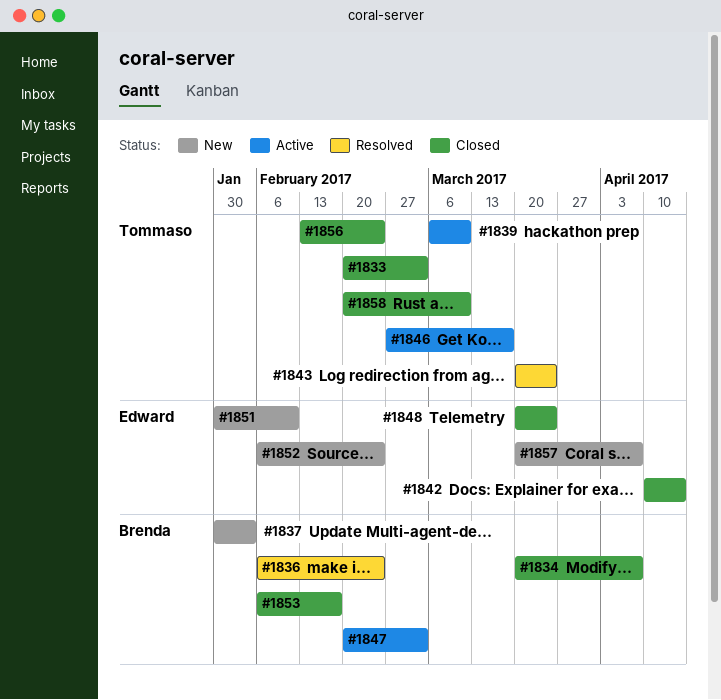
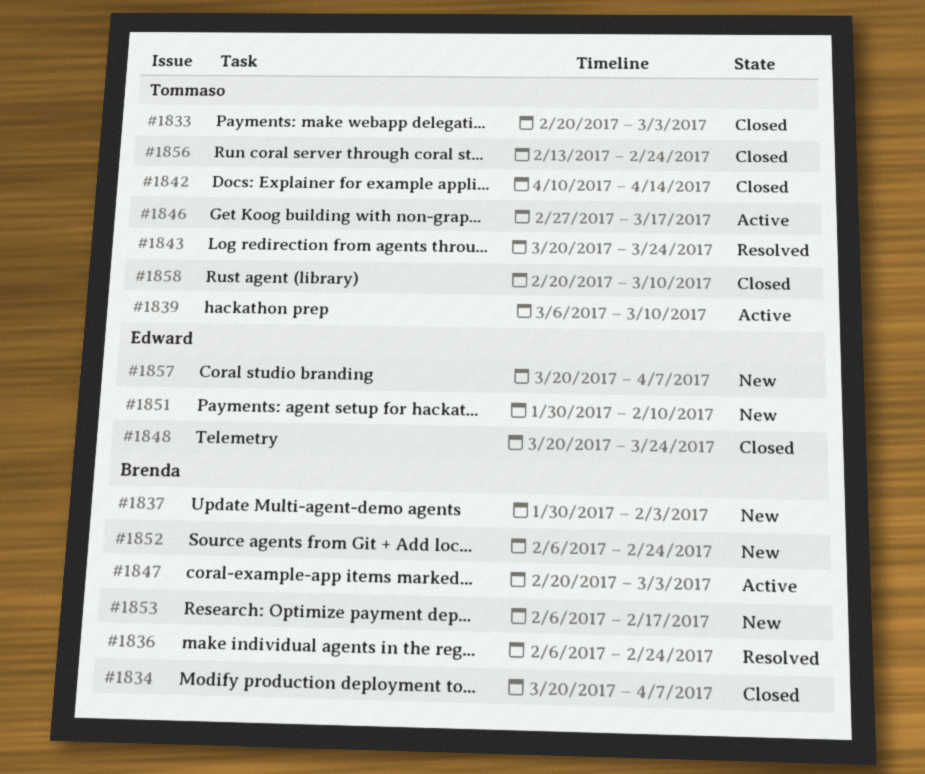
#1842, owner: Edward -> Tommaso
#1852, owner: Edward -> Brenda
#1853, status: Closed -> New

